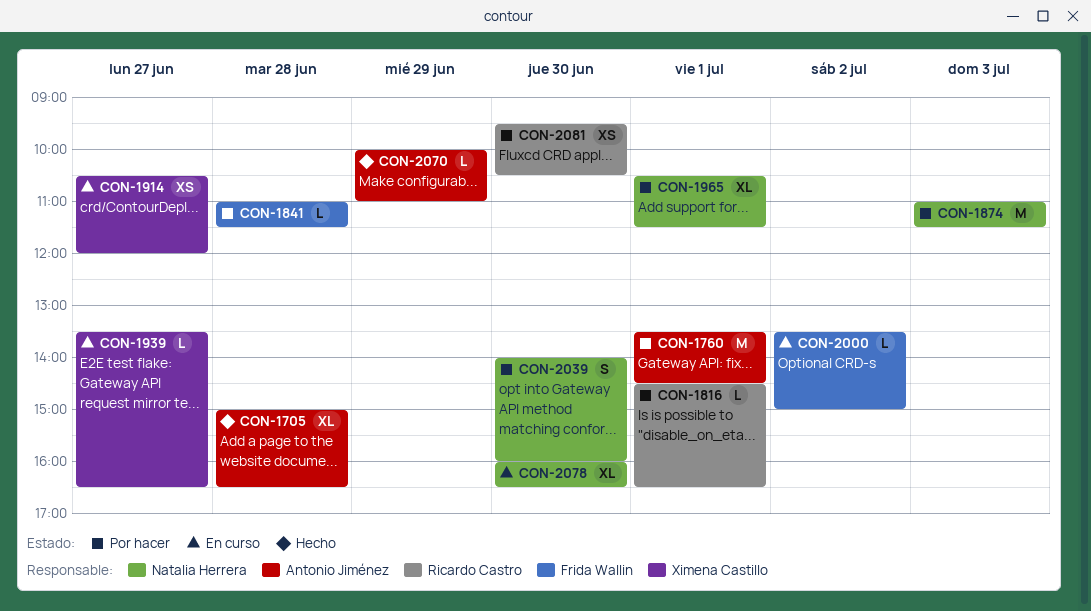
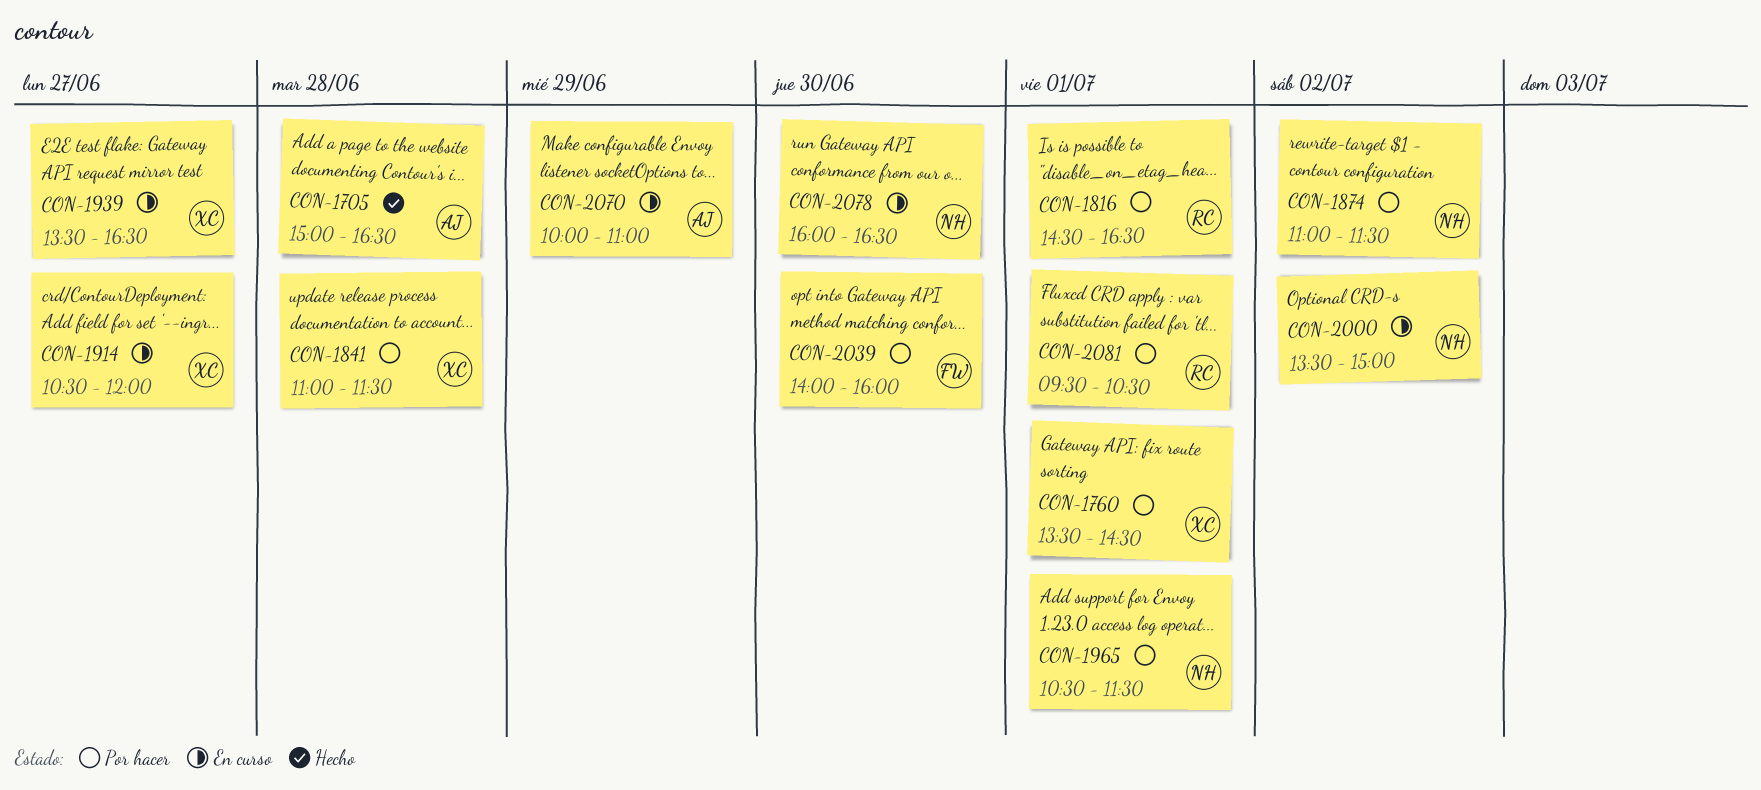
CON-1760, owner: Antonio Jiménez -> Ximena Castillo
CON-1841, owner: Frida Wallin -> Ximena Castillo
CON-1874, day: Jul 3 -> Jul 2
CON-2000, owner: Frida Wallin -> Natalia Herrera
CON-2039, owner: Natalia Herrera -> Frida Wallin
CON-2070, status: Hecho -> En curso
CON-2081, day: Jun 30 -> Jul 1

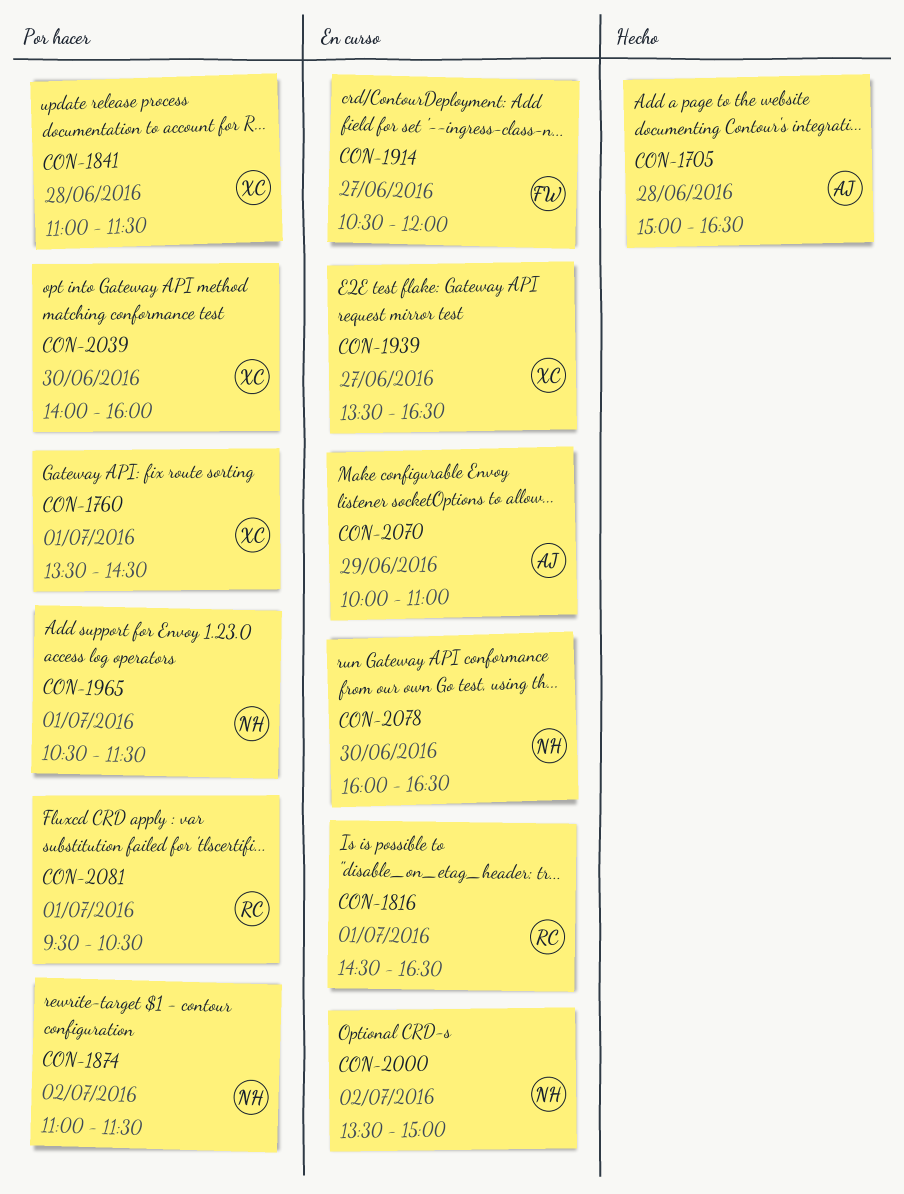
CON-1816, status: Por hacer -> En curso
CON-1914, owner: XC -> FW
CON-2039, owner: FW -> XC

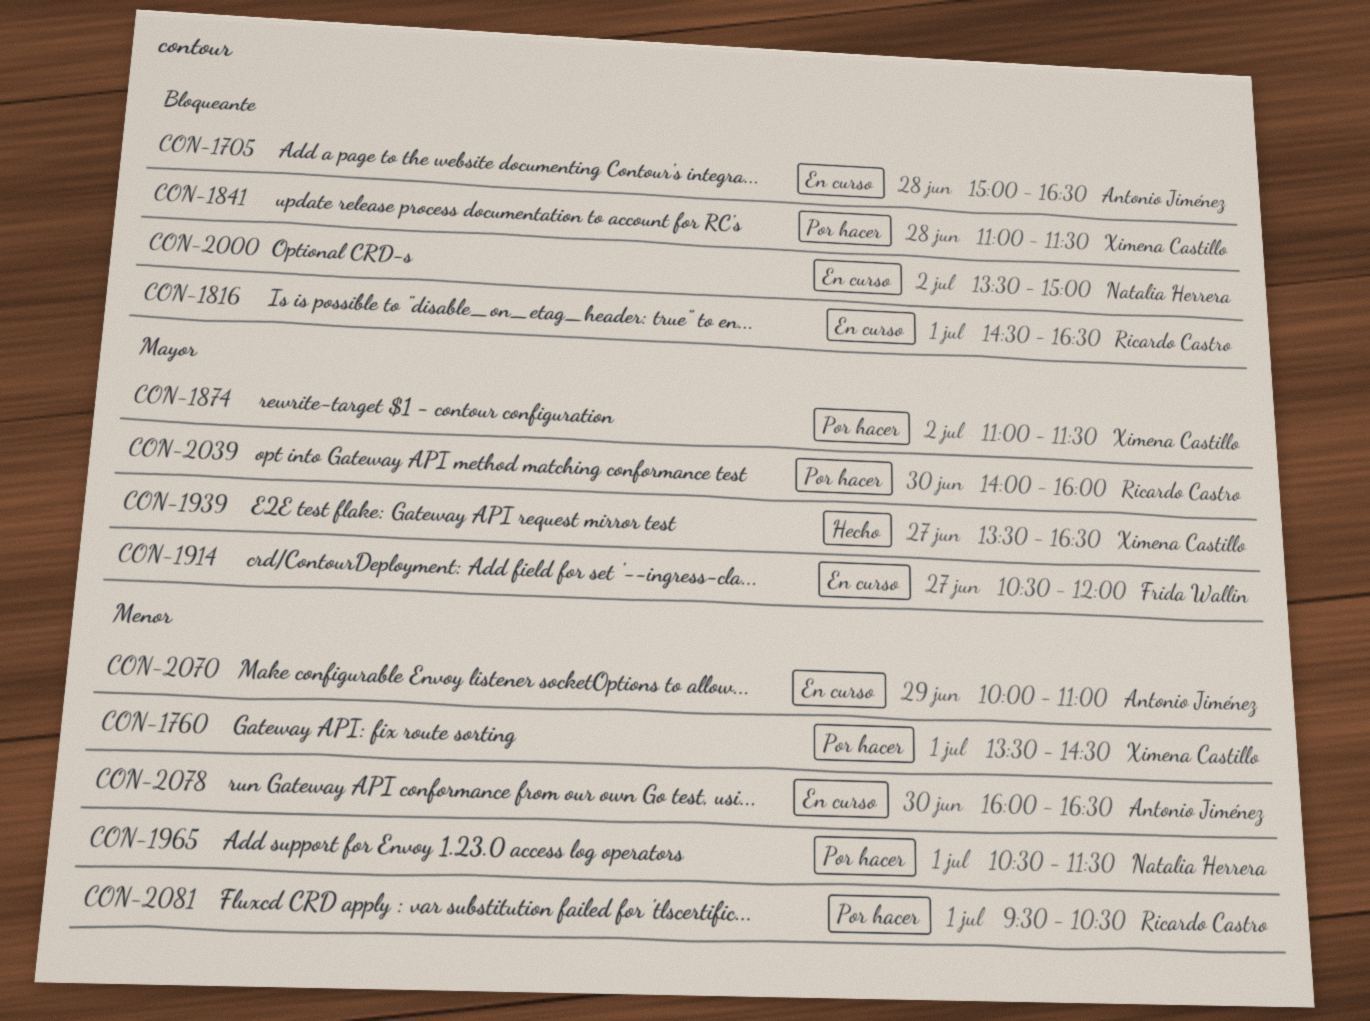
CON-1705, status: Hecho -> En curso
CON-1874, owner: Natalia Herrera -> Ximena Castillo
CON-1939, status: En curso -> Hecho
CON-2039, owner: Ximena Castillo -> Ricardo Castro
CON-2078, owner: Natalia Herrera -> Antonio Jiménez

